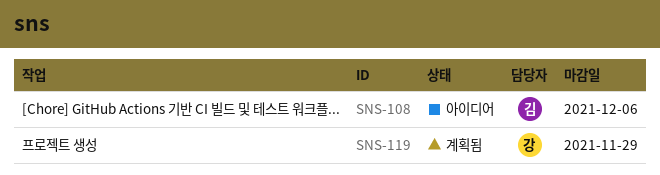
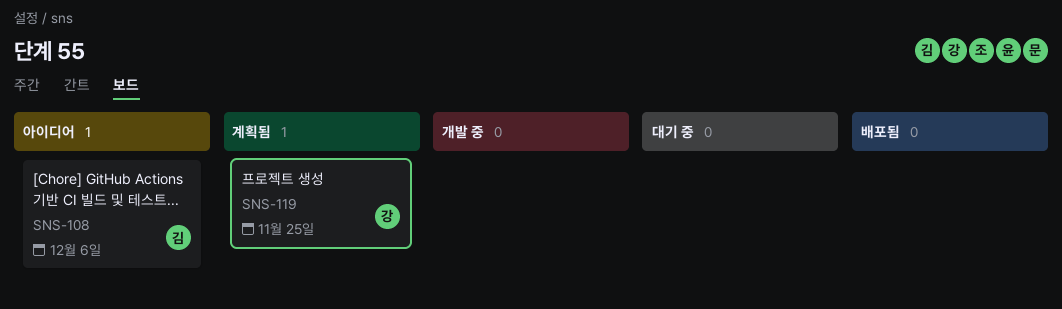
SNS-119, due: Nov 29 -> Nov 25

